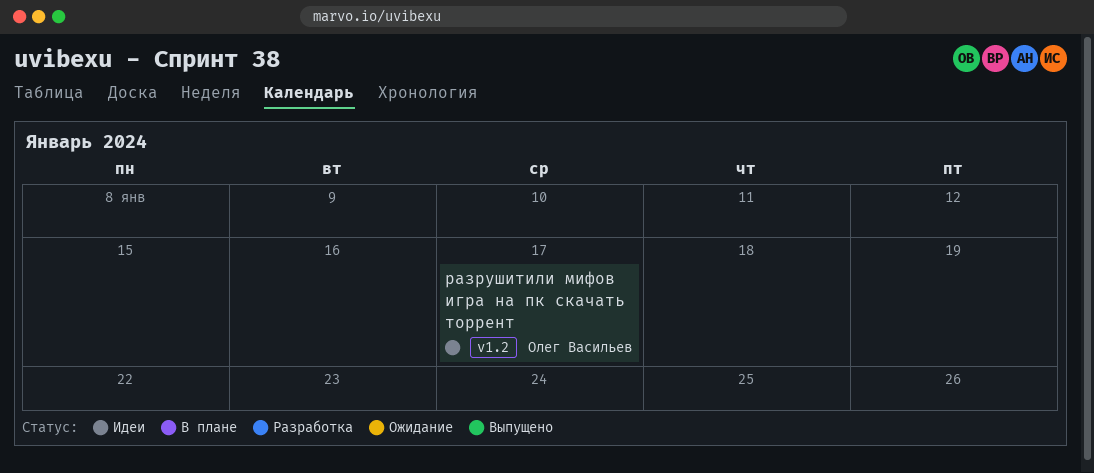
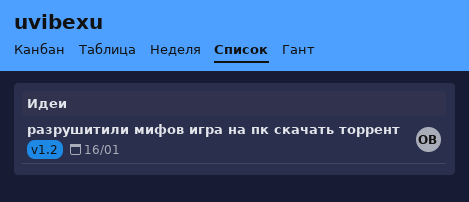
разрушитили мифов игра на пк скачать торрент, due: Jan 17 -> Jan 16

